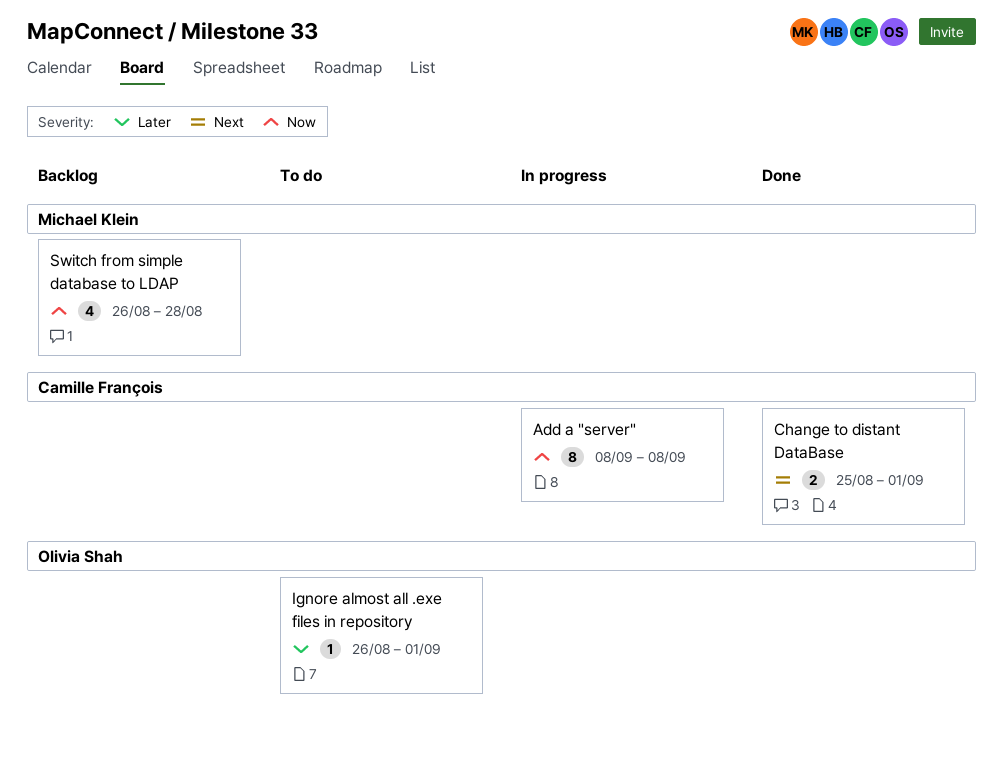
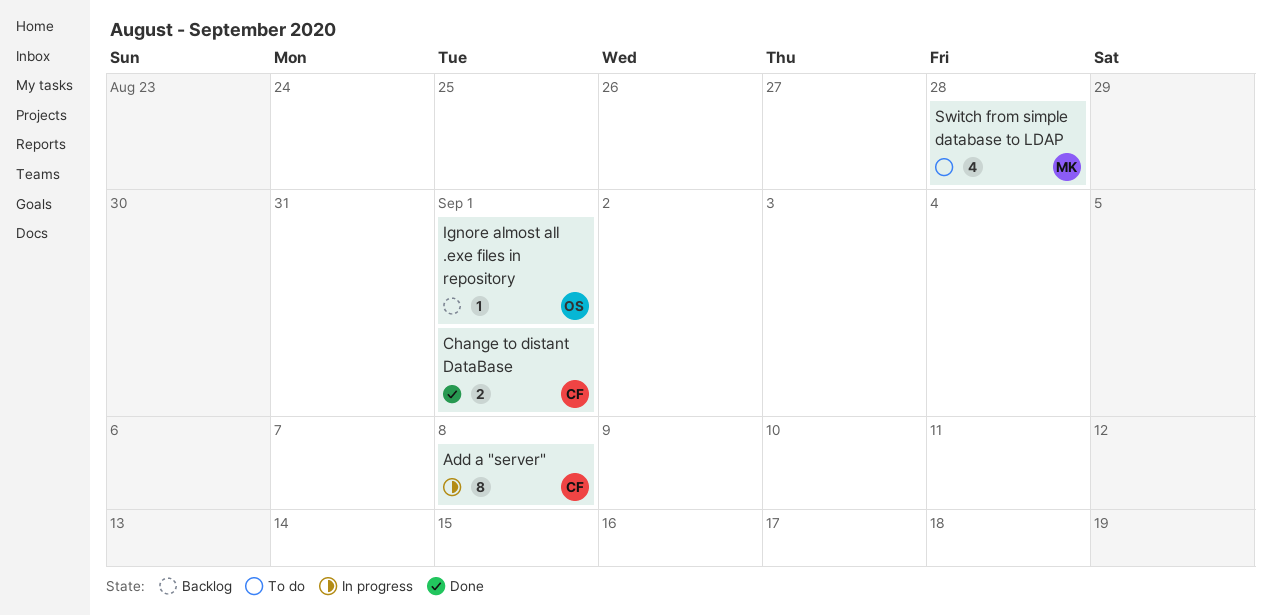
Ignore almost all .exe files in repository, status: To do -> Backlog
Switch from simple database to LDAP, status: Backlog -> To do

